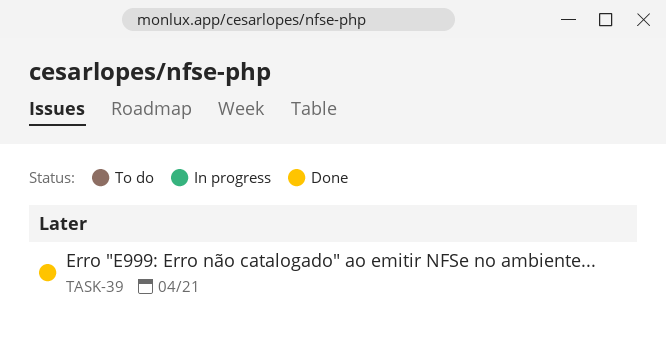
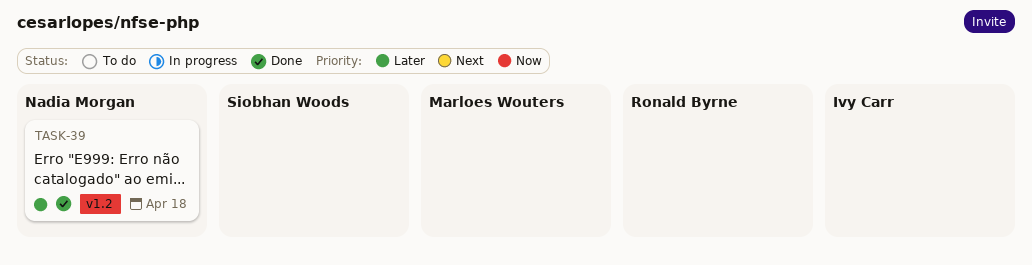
TASK-39, due: Apr 21 -> Apr 18

